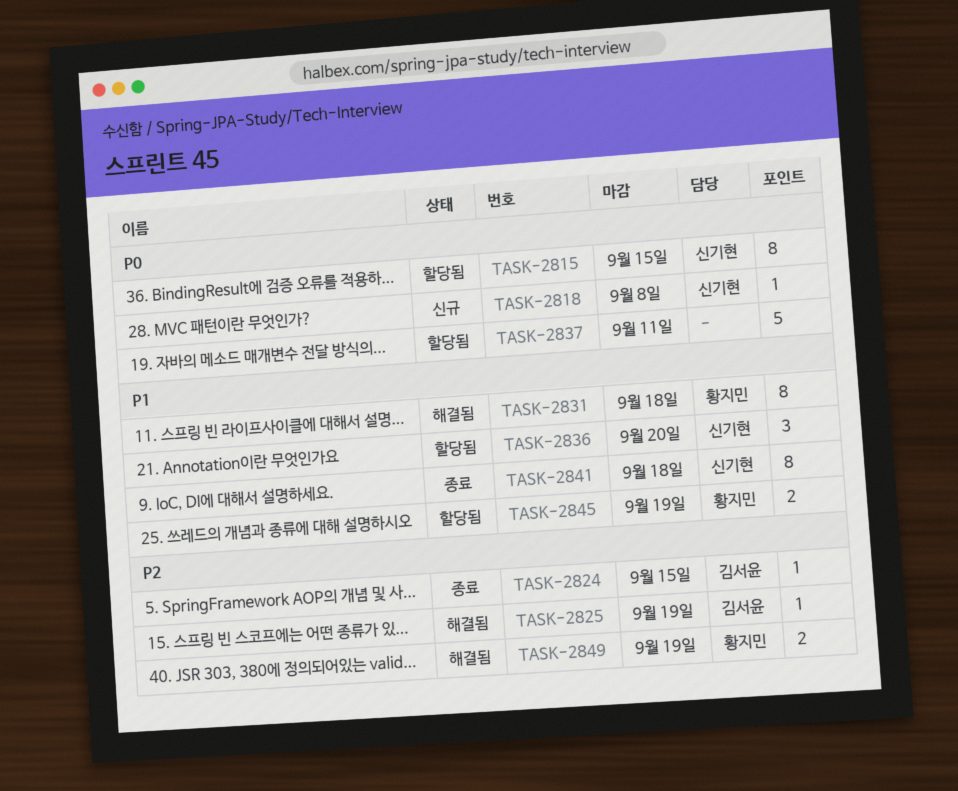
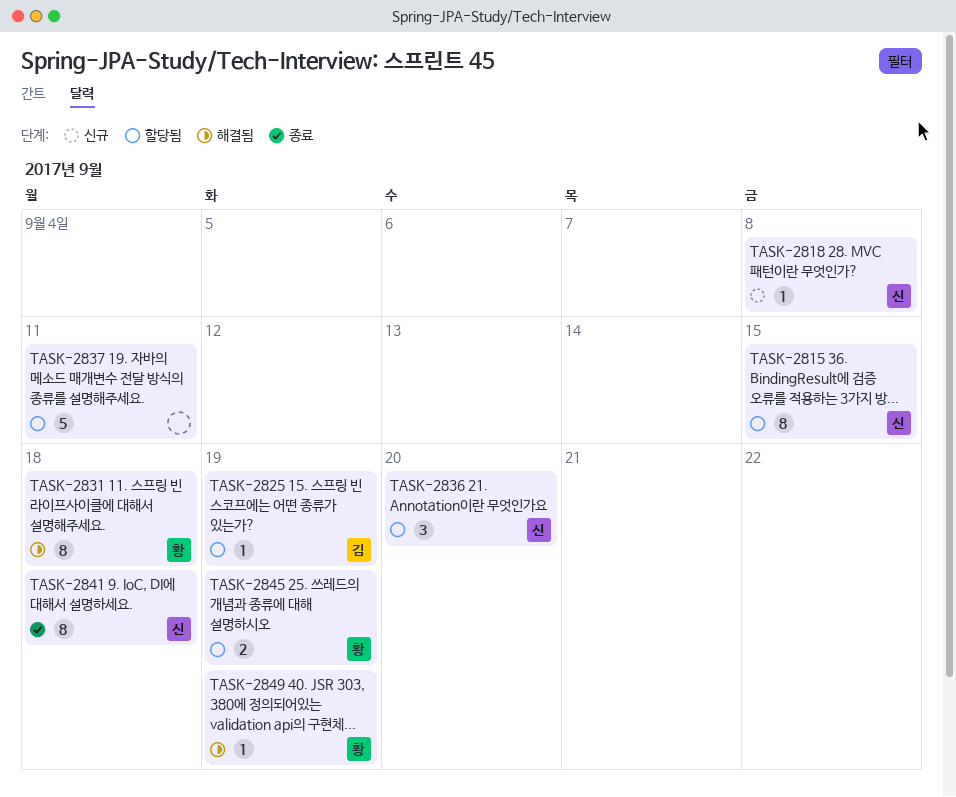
TASK-2824: present -> none
TASK-2825, status: 해결됨 -> 할당됨
TASK-2849, estimate: 2 -> 1

